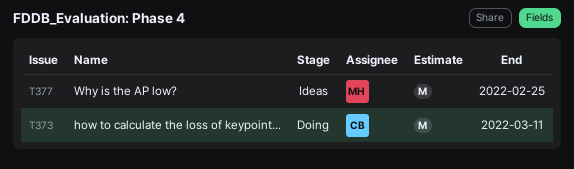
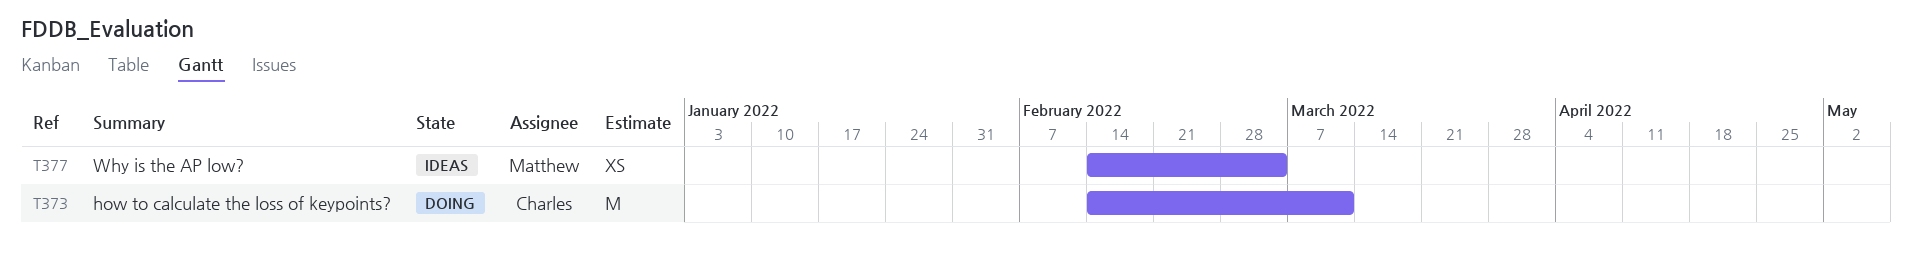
T377, estimate: M -> XS
T377, due: Feb 25 -> Mar 4

